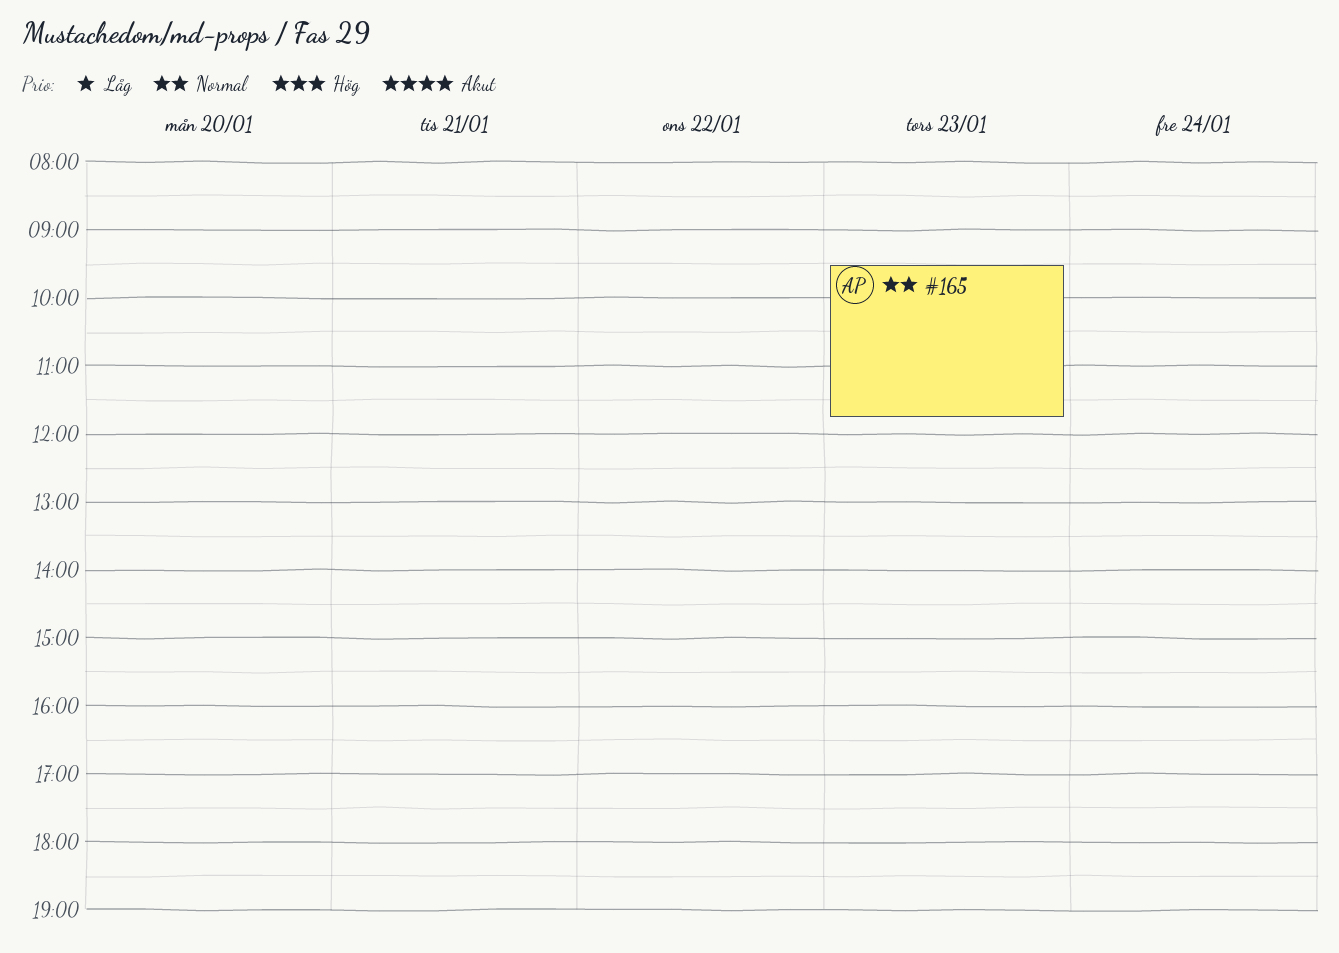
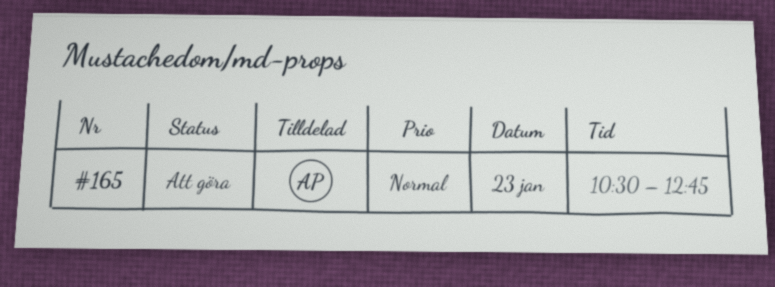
#165, begins: 09:30 -> 10:30
#165, ends: 11:45 -> 12:45

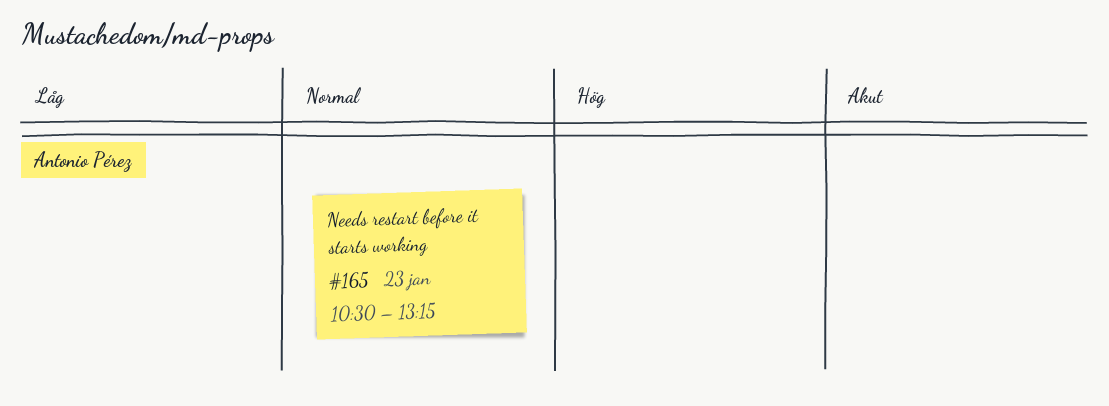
#165, ends: 12:45 -> 13:15

